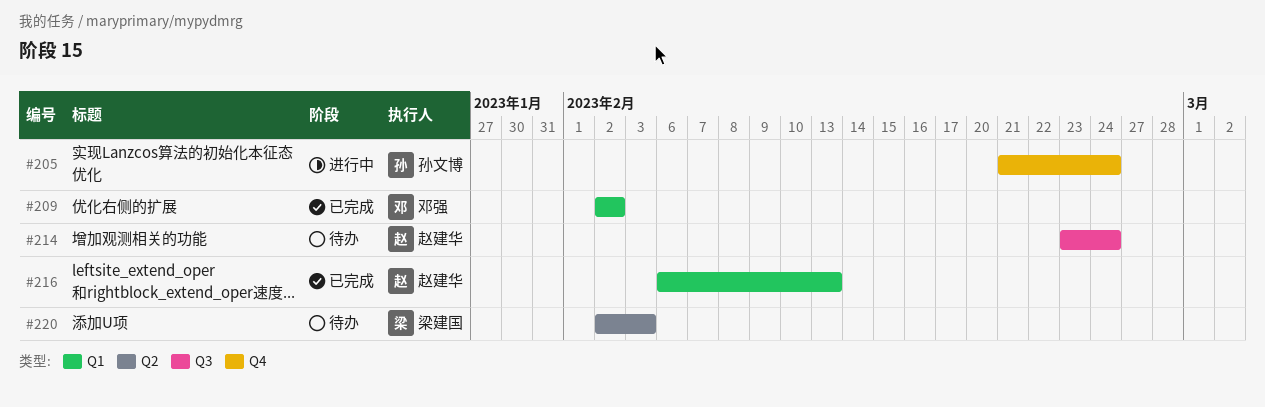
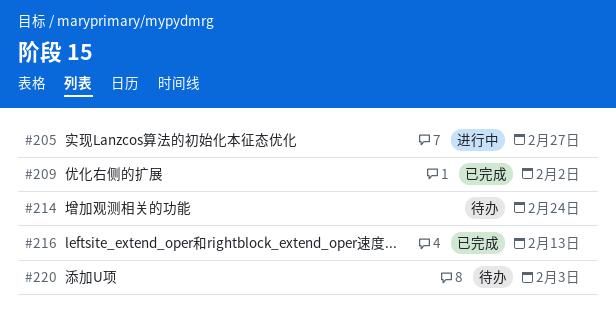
#205, due: Feb 24 -> Feb 27

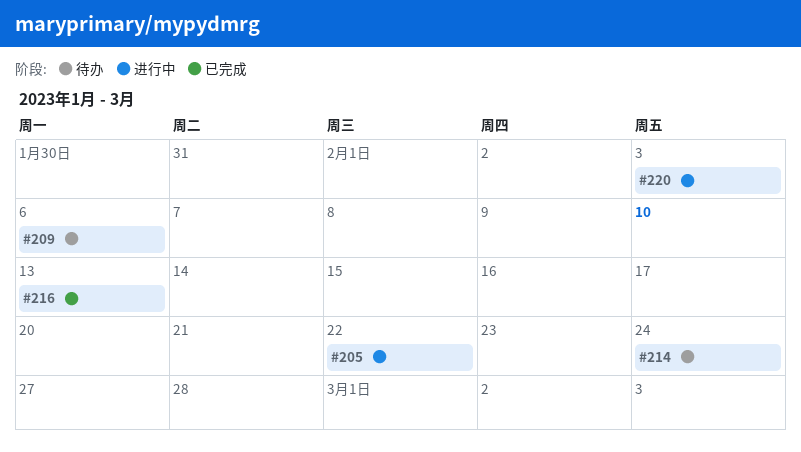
#205, due: Feb 27 -> Feb 22
#209, status: 已完成 -> 待办
#209, due: Feb 2 -> Feb 6
#220, status: 待办 -> 进行中

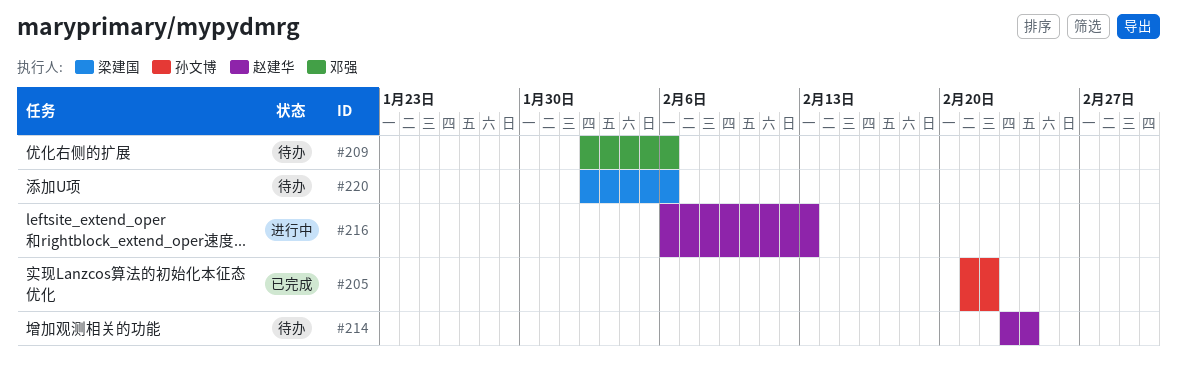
#205, status: 进行中 -> 已完成
#216, status: 已完成 -> 进行中
#220, status: 进行中 -> 待办
#220, due: Feb 3 -> Feb 6

